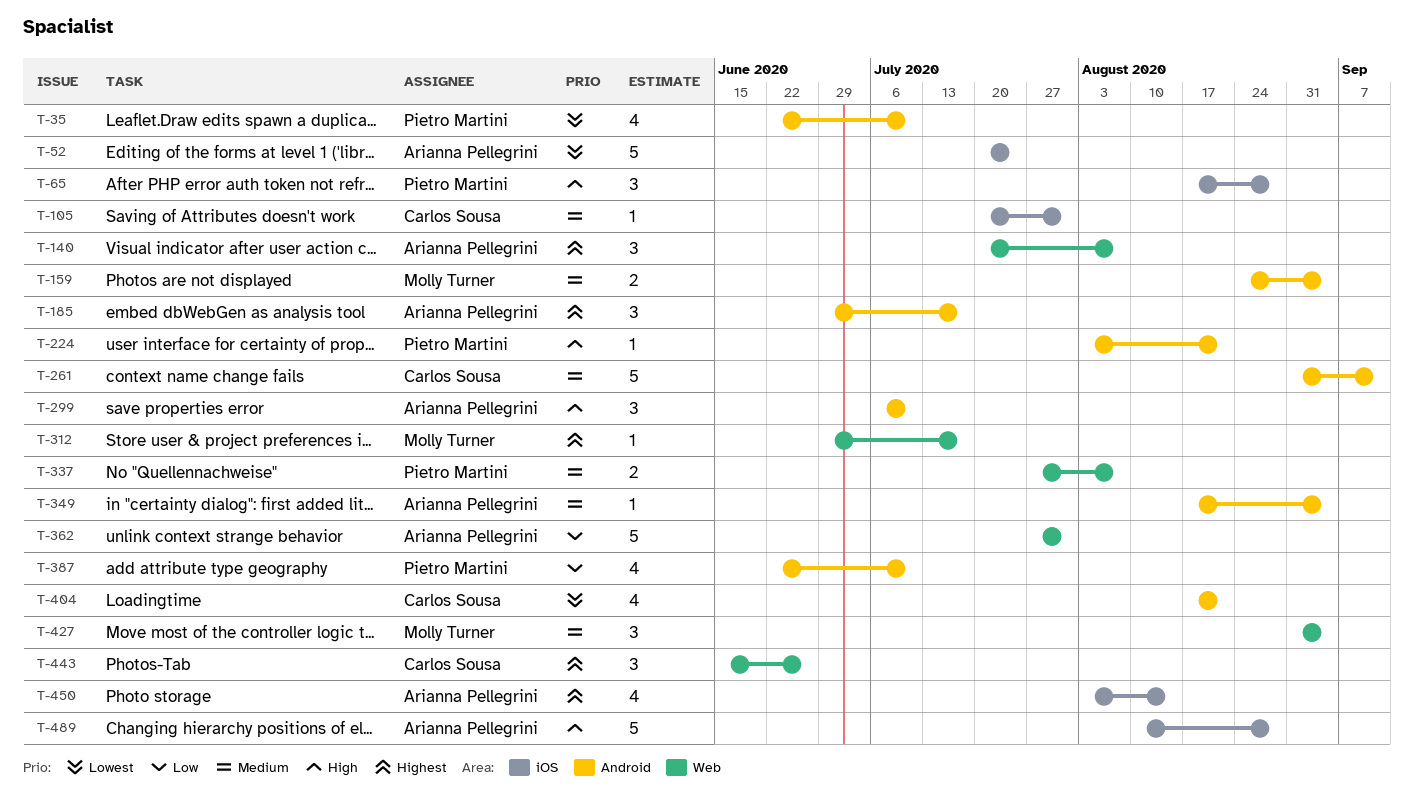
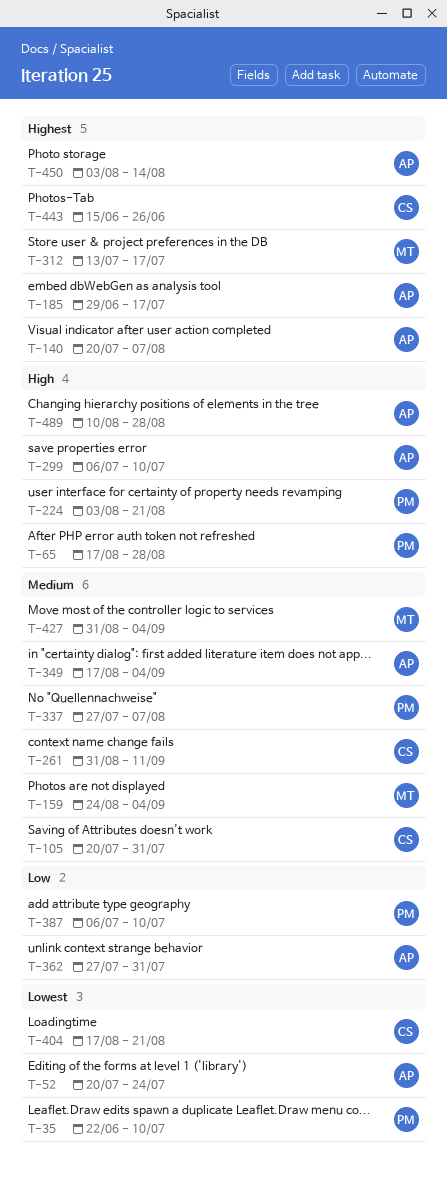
T-312, start: Jun 29 -> Jul 13
T-387, start: Jun 22 -> Jul 6

